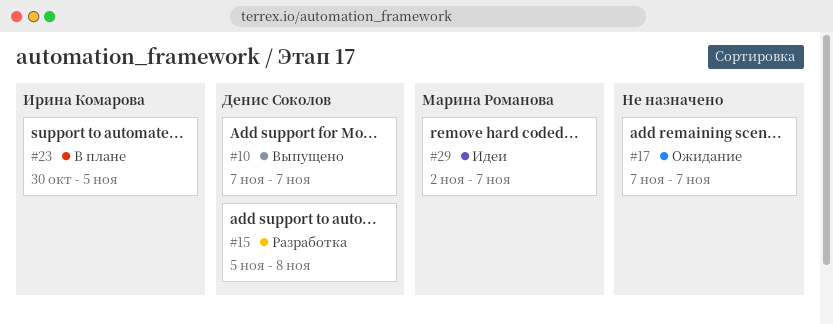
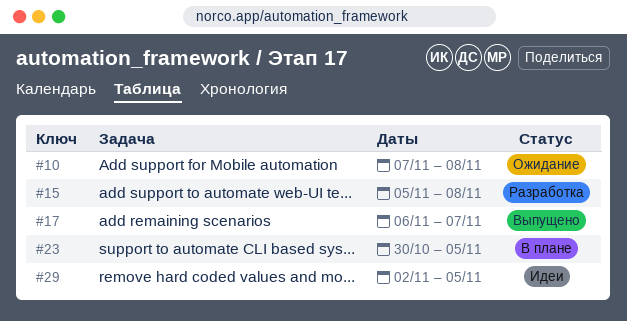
#10, status: Выпущено -> Ожидание
#10, due: Nov 7 -> Nov 8
#17, status: Ожидание -> Выпущено
#17, start: Nov 7 -> Nov 6
#29, due: Nov 7 -> Nov 5

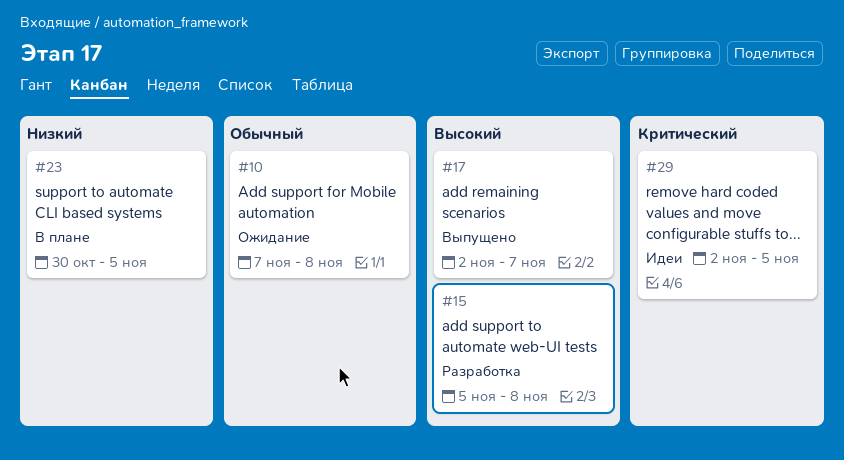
#17, start: Nov 6 -> Nov 2

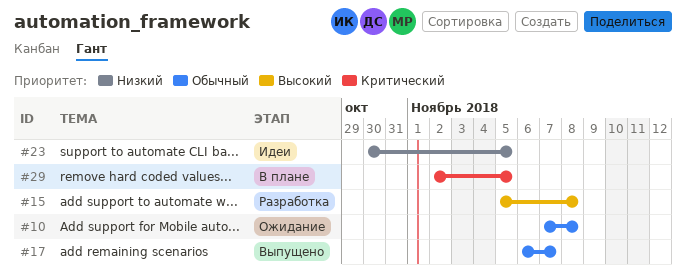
#17, priority: Высокий -> Обычный
#17, start: Nov 2 -> Nov 6
#23, status: В плане -> Идеи
#29, status: Идеи -> В плане

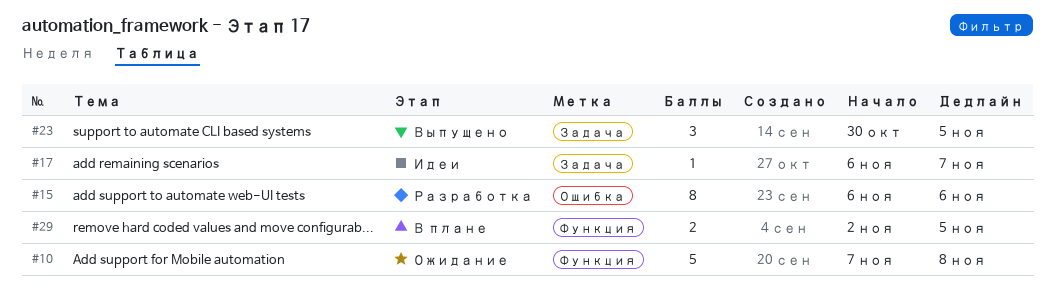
#15, start: Nov 5 -> Nov 6
#15, due: Nov 8 -> Nov 6
#17, status: Выпущено -> Идеи
#23, status: Идеи -> Выпущено

